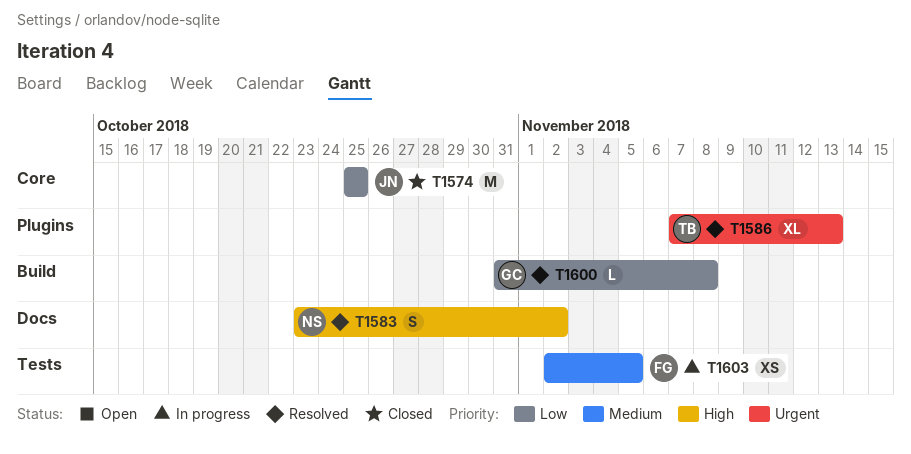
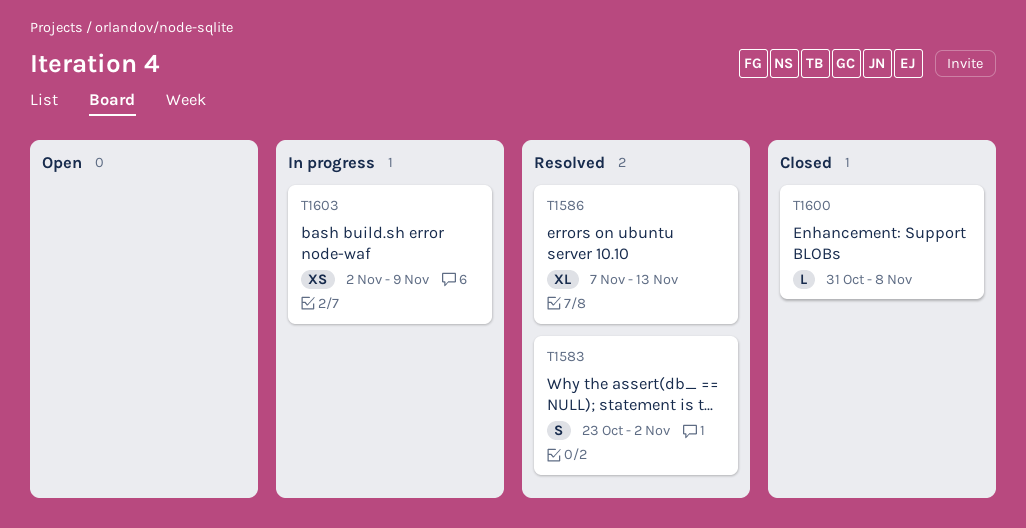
T1574: present -> none
T1600, status: Resolved -> Closed
T1603, due: Nov 5 -> Nov 9

